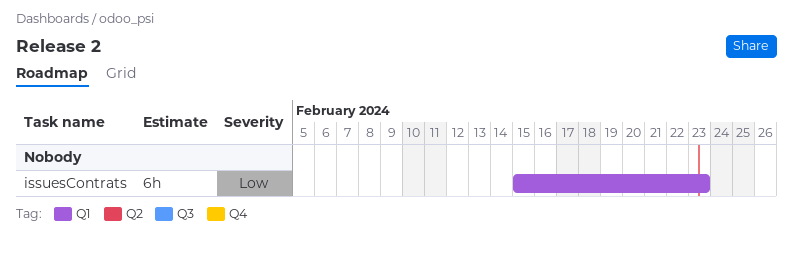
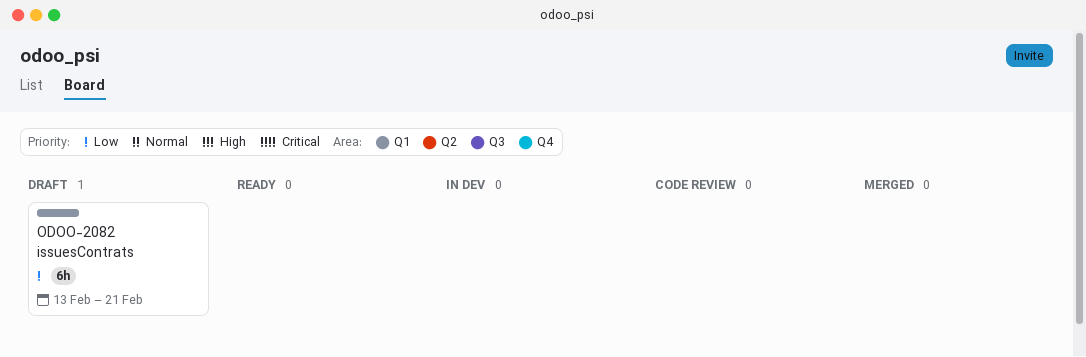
issuesContrats, start: Feb 15 -> Feb 13
issuesContrats, due: Feb 23 -> Feb 21

